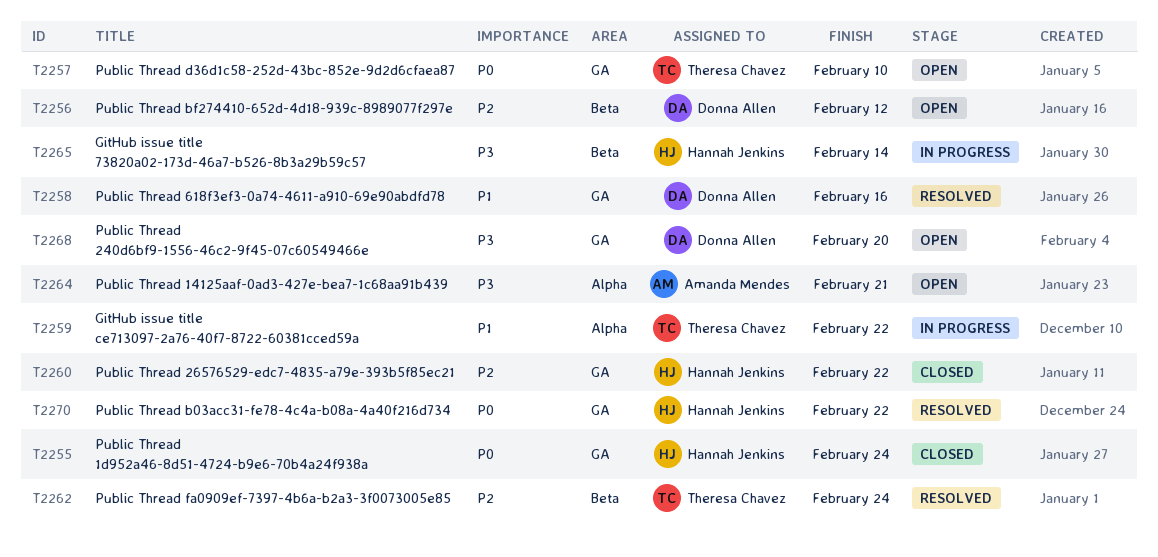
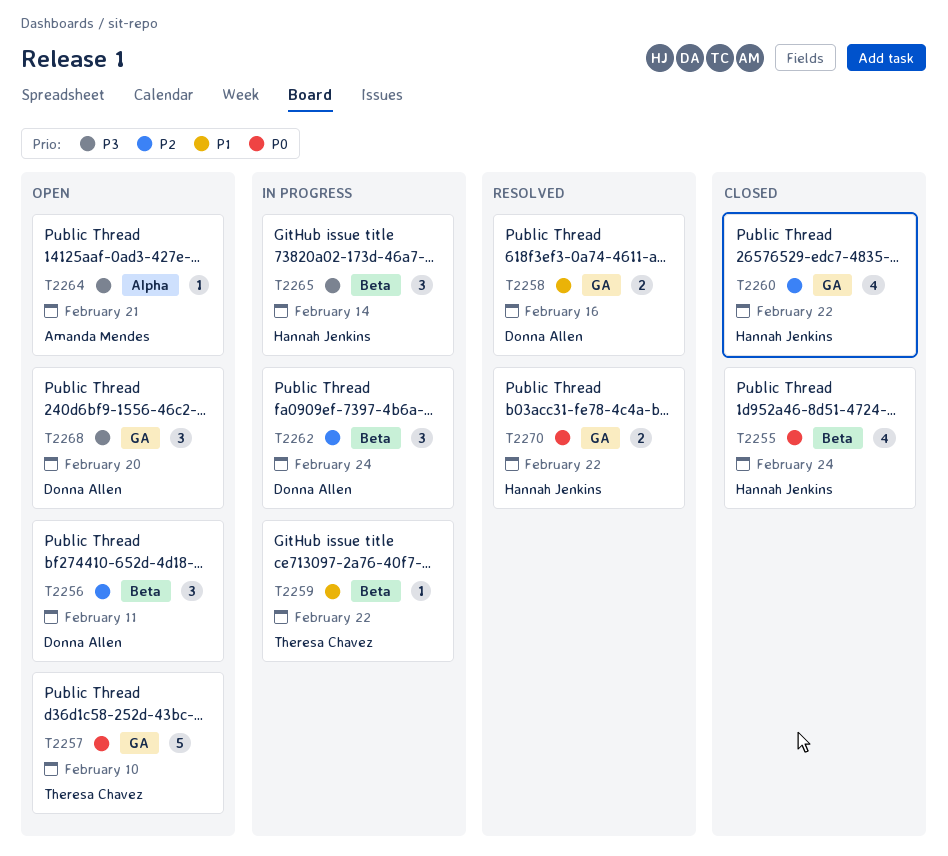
T2255, label: GA -> Beta
T2256, due: Feb 12 -> Feb 11
T2259, label: Alpha -> Beta
T2262, status: Resolved -> In progress
T2262, owner: Theresa Chavez -> Donna Allen

